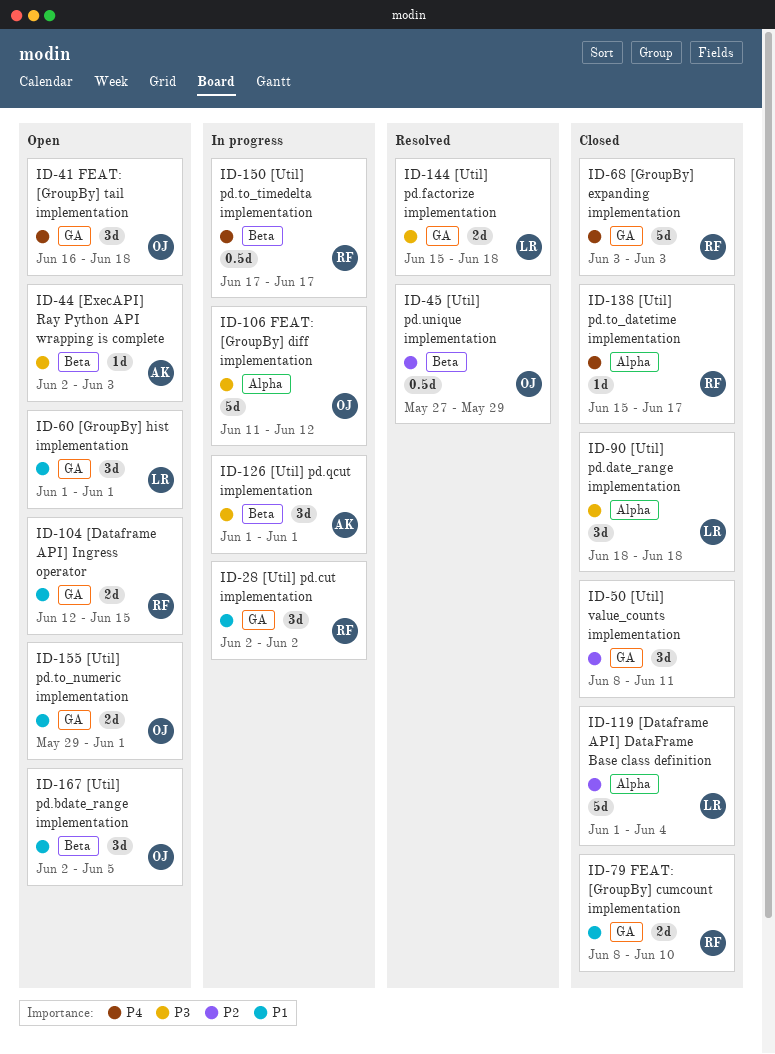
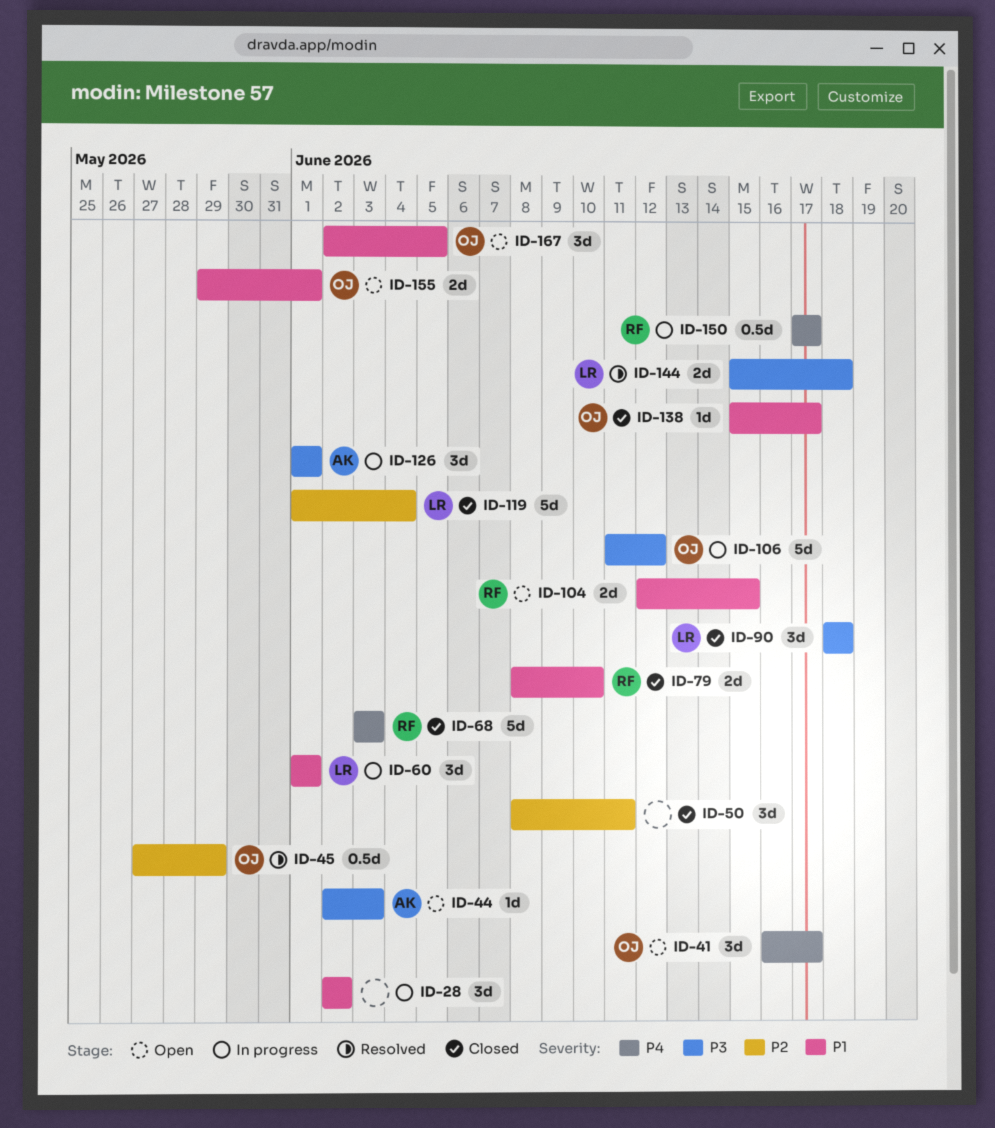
ID-28, owner: RF -> none
ID-41, due: Jun 18 -> Jun 17
ID-60, status: Open -> In progress
ID-138, owner: RF -> OJ
ID-138, priority: P4 -> P1

